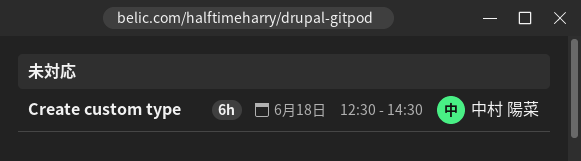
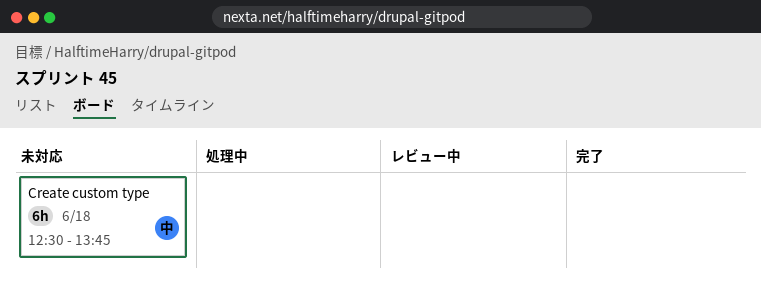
Create custom type, ends: 14:30 -> 13:45

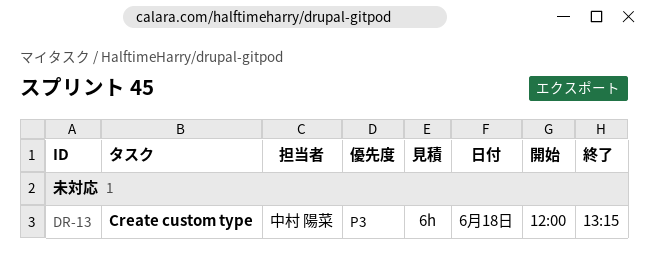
Create custom type, begins: 12:30 -> 12:00
Create custom type, ends: 13:45 -> 13:15

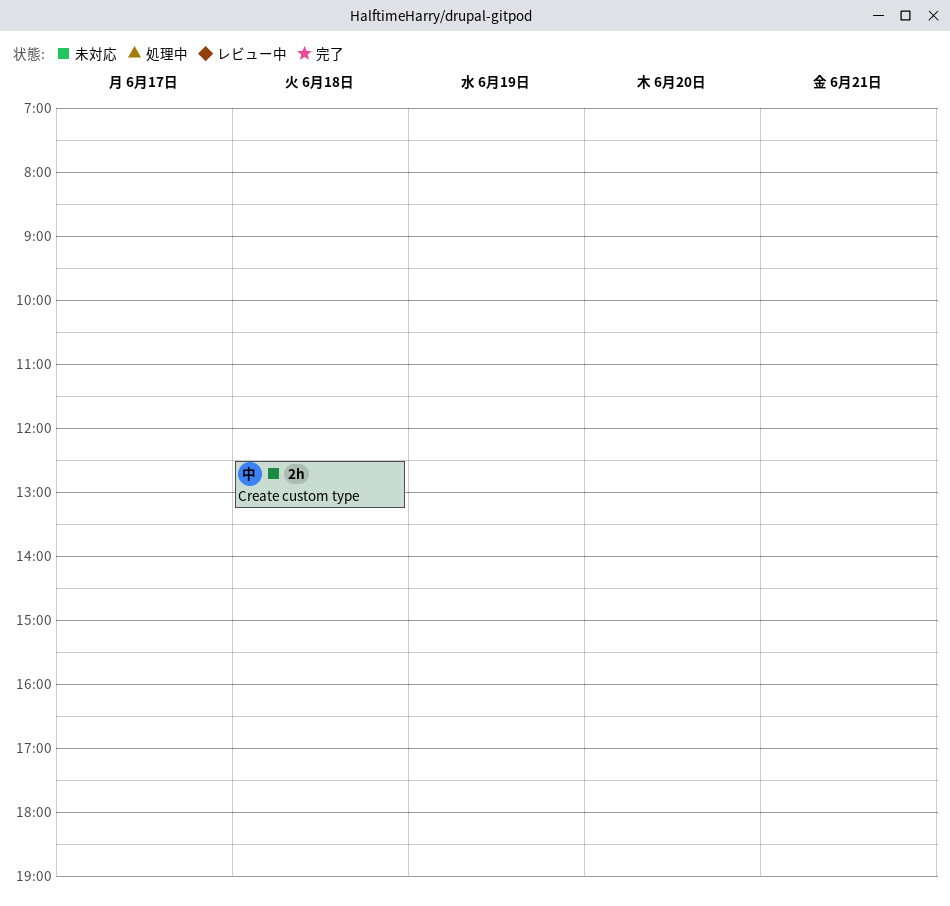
Create custom type, estimate: 6h -> 2h
Create custom type, begins: 12:00 -> 12:30

